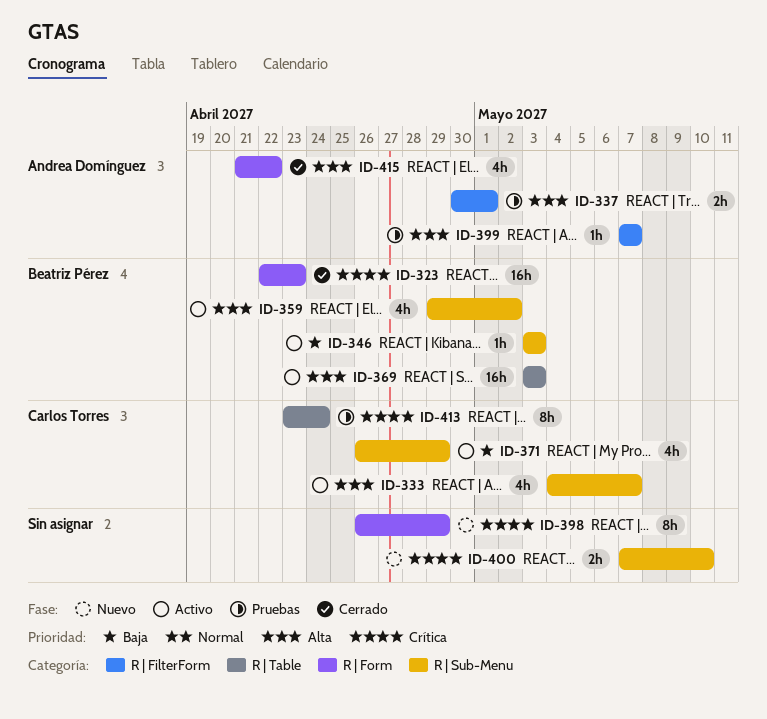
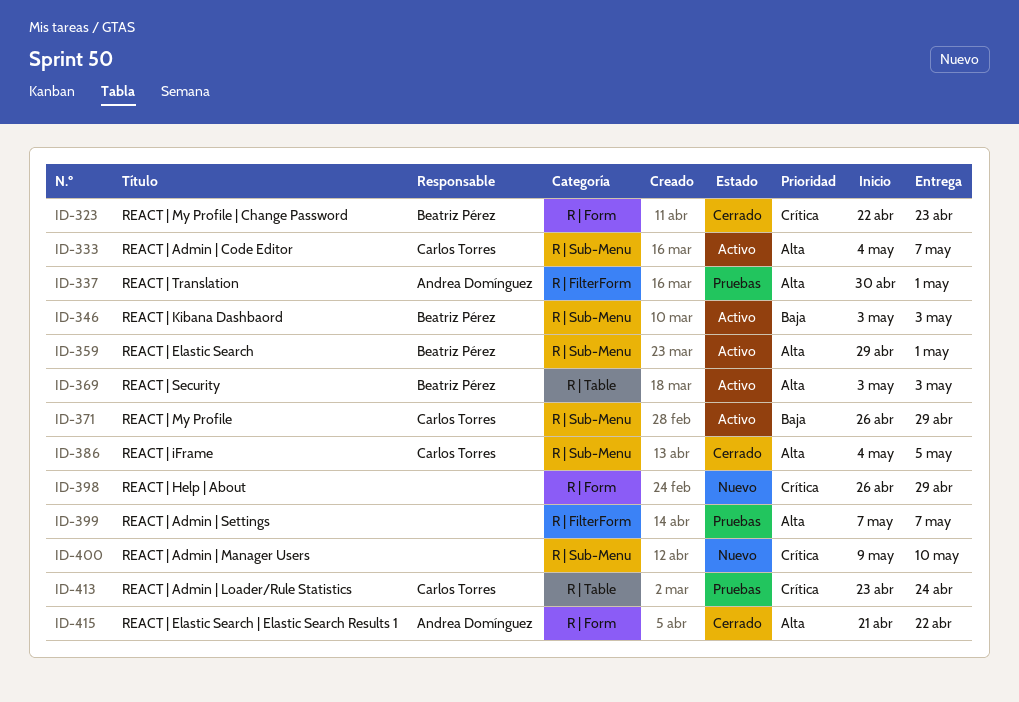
ID-359, due: May 2 -> May 1
ID-386: none -> present
ID-399, owner: Andrea Domínguez -> none
ID-400, start: May 7 -> May 9

